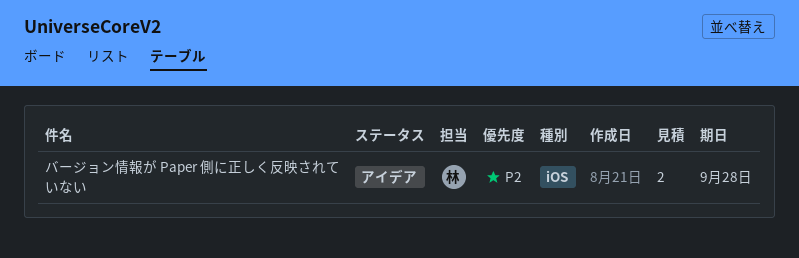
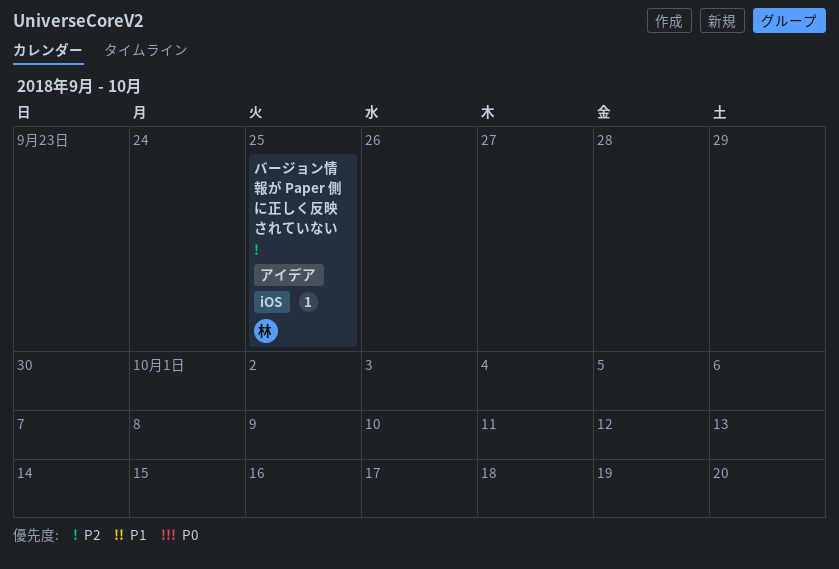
バージョン情報が Paper 側に正しく反映されていない, estimate: 2 -> 1
バージョン情報が Paper 側に正しく反映されていない, due: Sep 28 -> Sep 25

